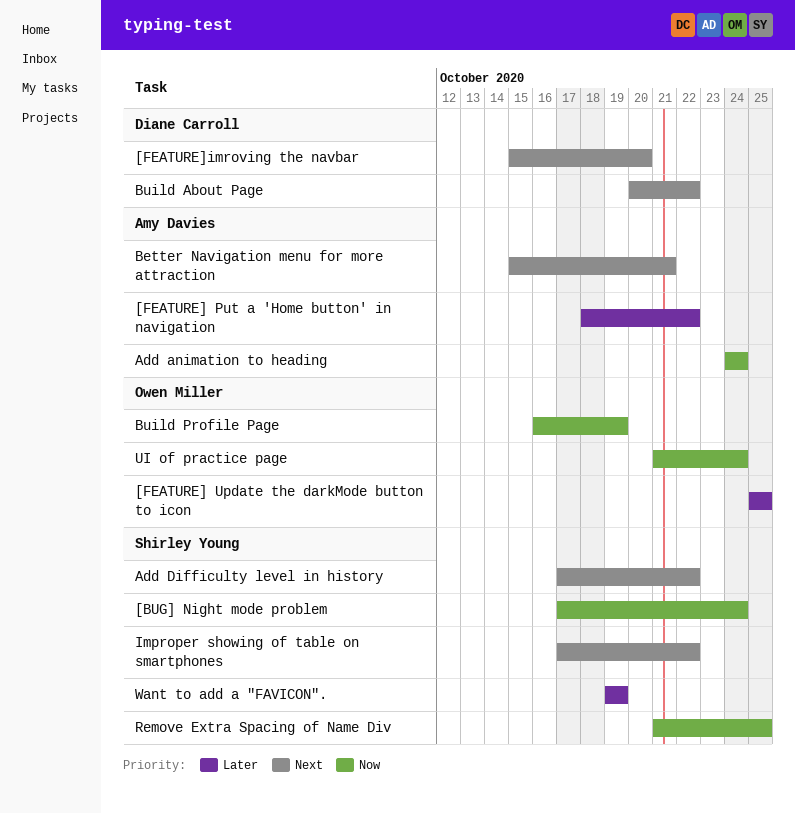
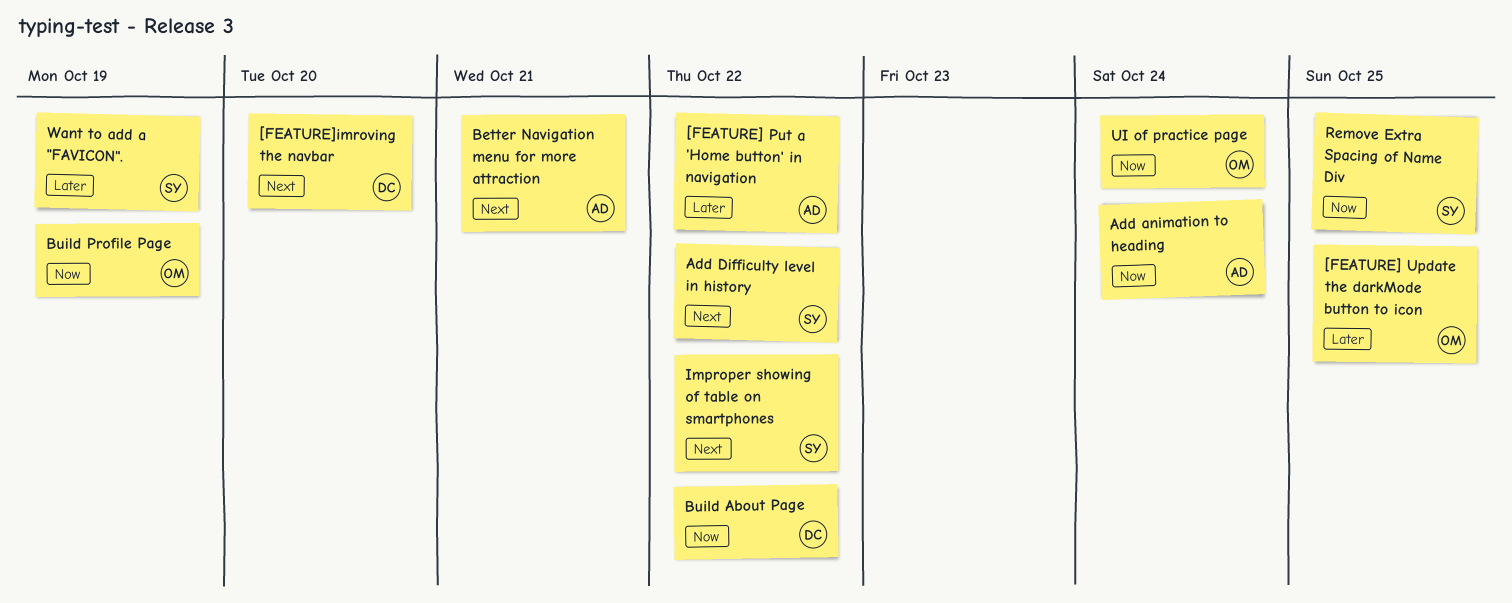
[BUG] Night mode problem: present -> none
Build About Page, priority: Next -> Now

